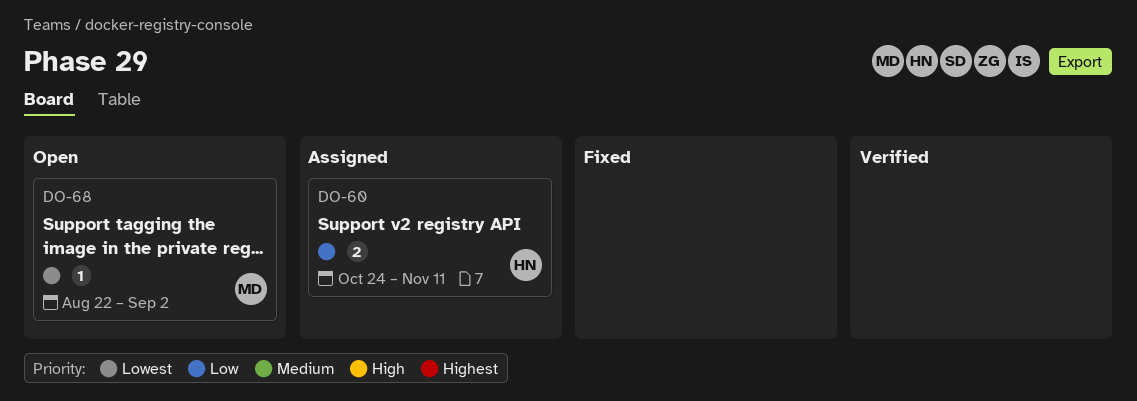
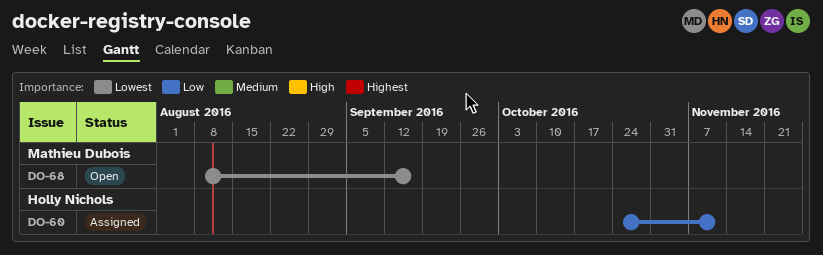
DO-68, start: Aug 22 -> Aug 8
DO-68, due: Sep 2 -> Sep 16

